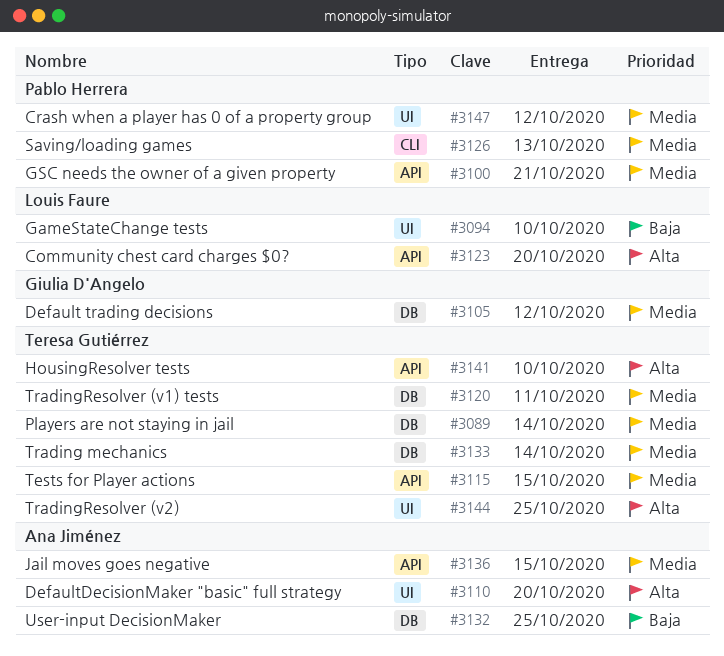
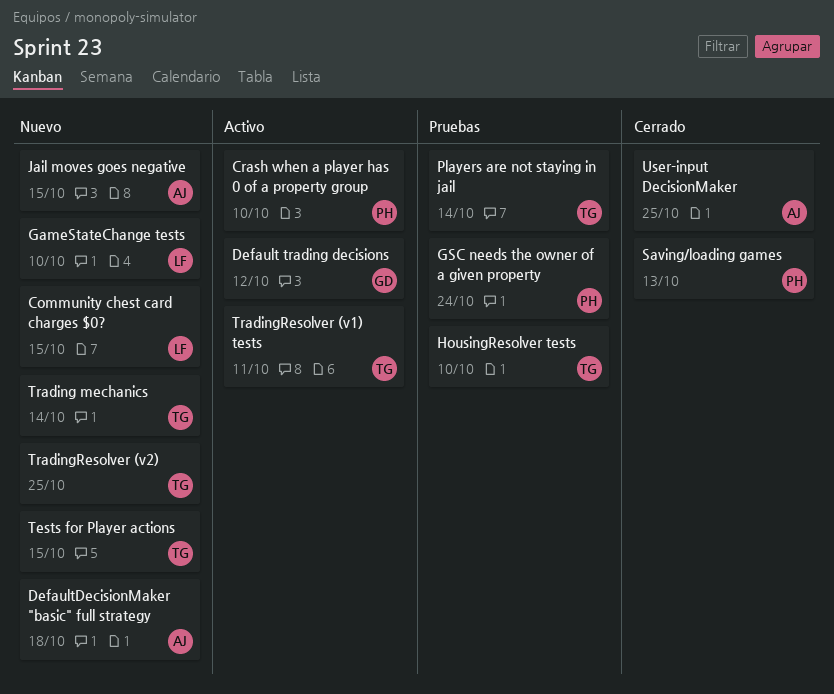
Community chest card charges $0?, due: Oct 20 -> Oct 15
Crash when a player has 0 of a property group, due: Oct 12 -> Oct 10
DefaultDecisionMaker "basic" full strategy, due: Oct 20 -> Oct 18
GSC needs the owner of a given property, due: Oct 21 -> Oct 24

